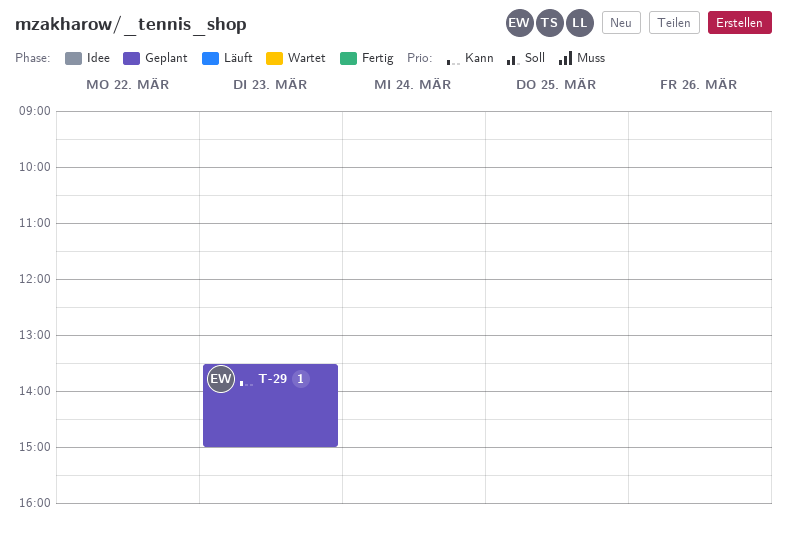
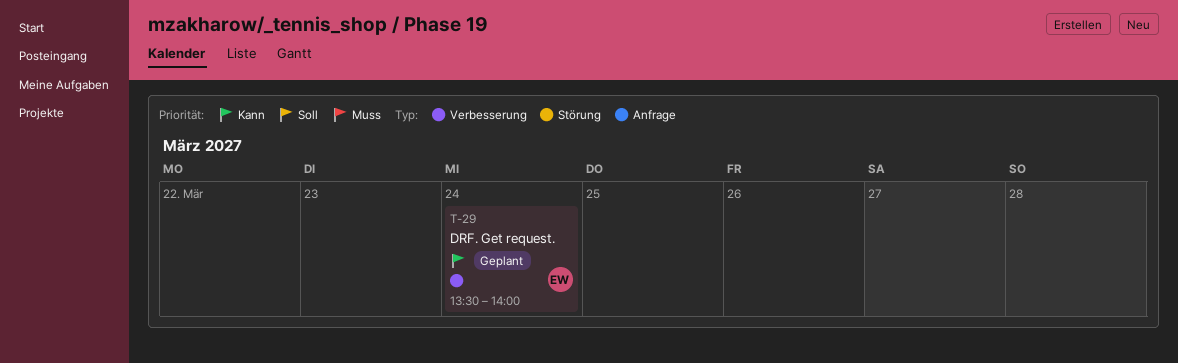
T-29, day: Mar 23 -> Mar 24
T-29, ends: 15:00 -> 14:00

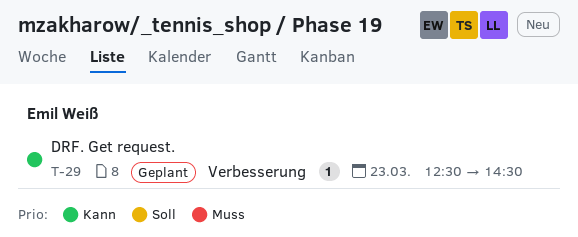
T-29, day: Mar 24 -> Mar 23
T-29, begins: 13:30 -> 12:30
T-29, ends: 14:00 -> 14:30

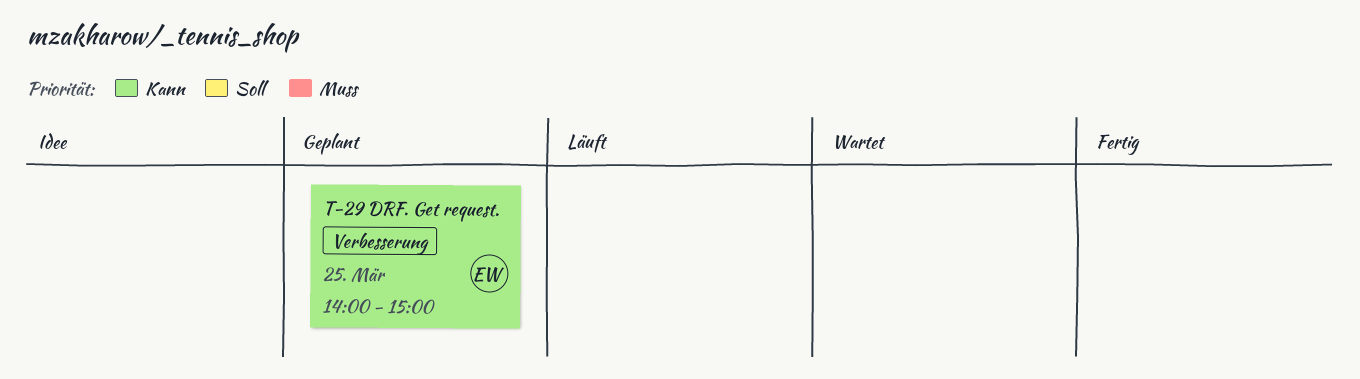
T-29, day: Mar 23 -> Mar 25
T-29, begins: 12:30 -> 14:00
T-29, ends: 14:30 -> 15:00

